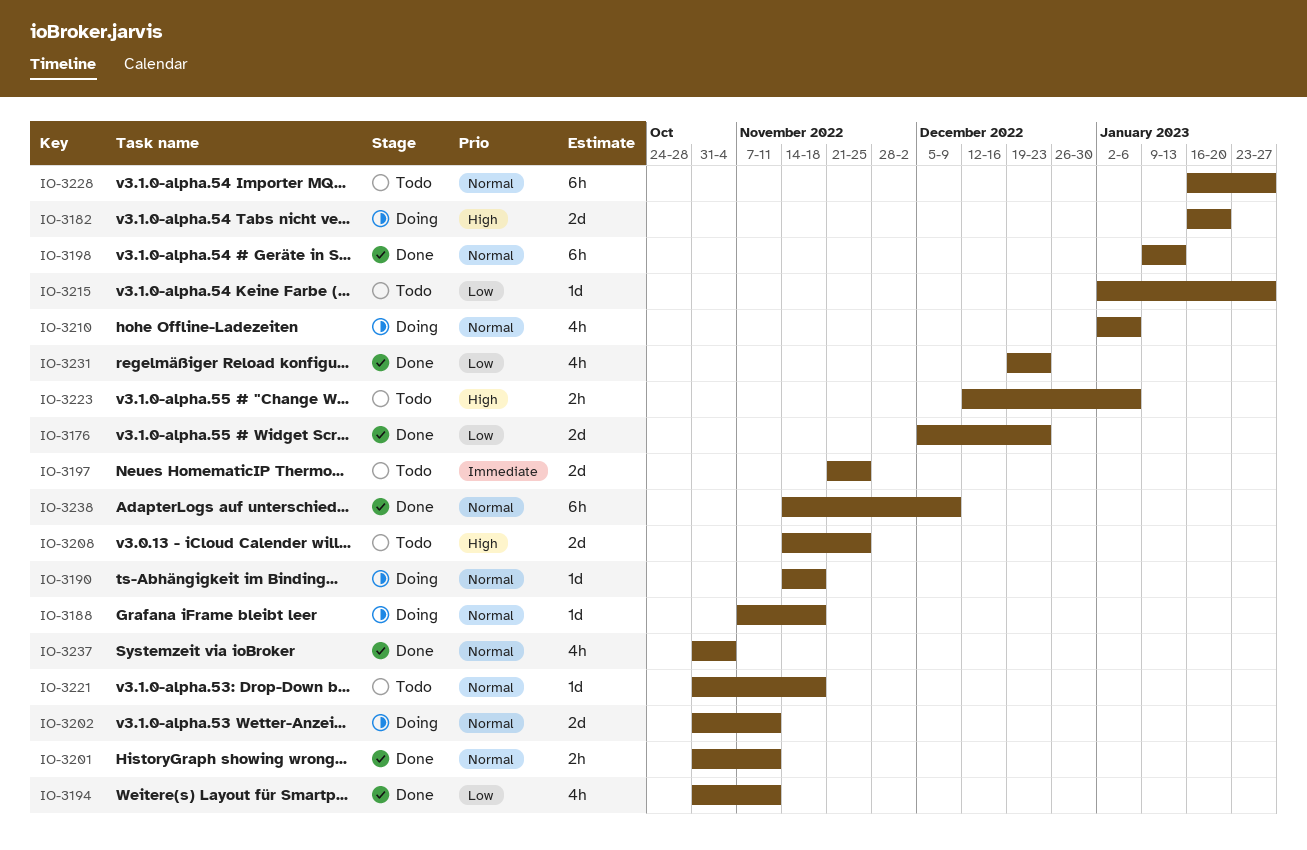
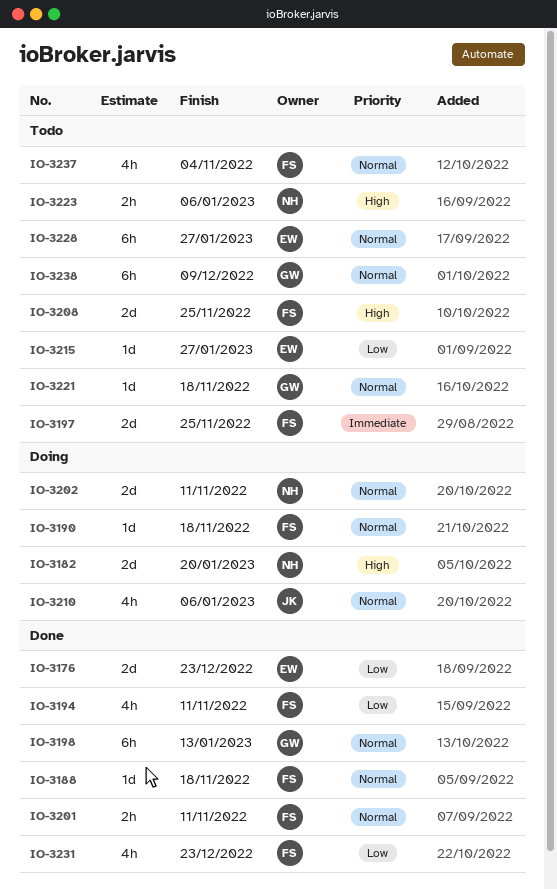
IO-3188, status: Doing -> Done
IO-3237, status: Done -> Todo
IO-3238, status: Done -> Todo

